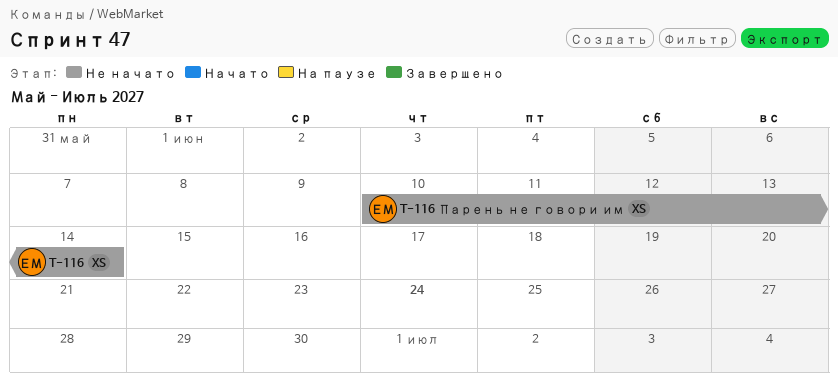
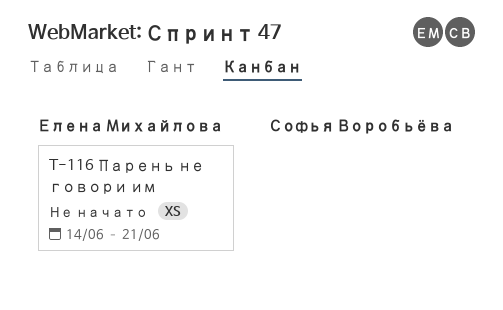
T-116, start: Jun 10 -> Jun 14
T-116, due: Jun 14 -> Jun 21

